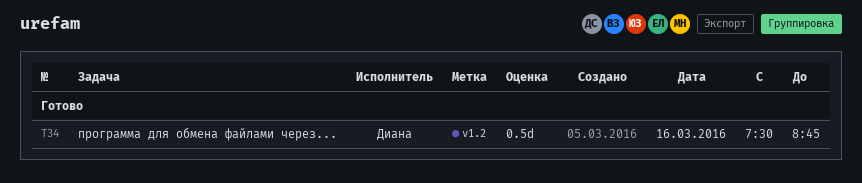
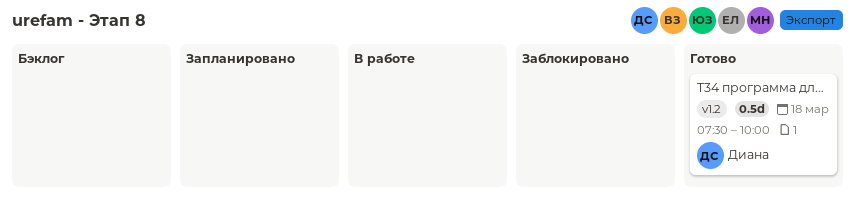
T34, day: Mar 16 -> Mar 18
T34, ends: 08:45 -> 10:00

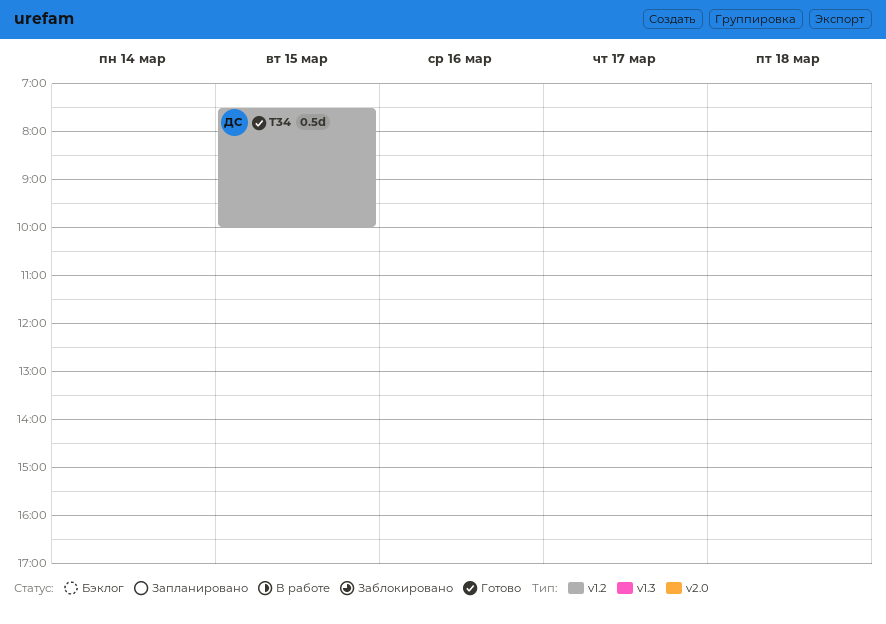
T34, day: Mar 18 -> Mar 15

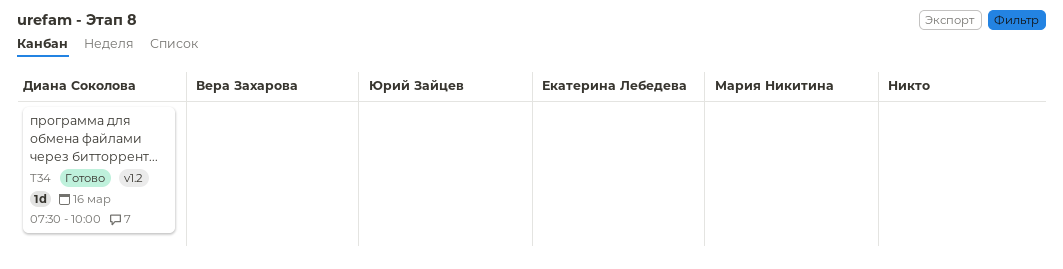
T34, estimate: 0.5d -> 1d
T34, day: Mar 15 -> Mar 16

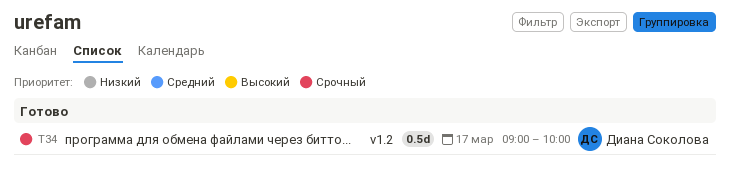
T34, estimate: 1d -> 0.5d
T34, day: Mar 16 -> Mar 17
T34, begins: 07:30 -> 09:00

